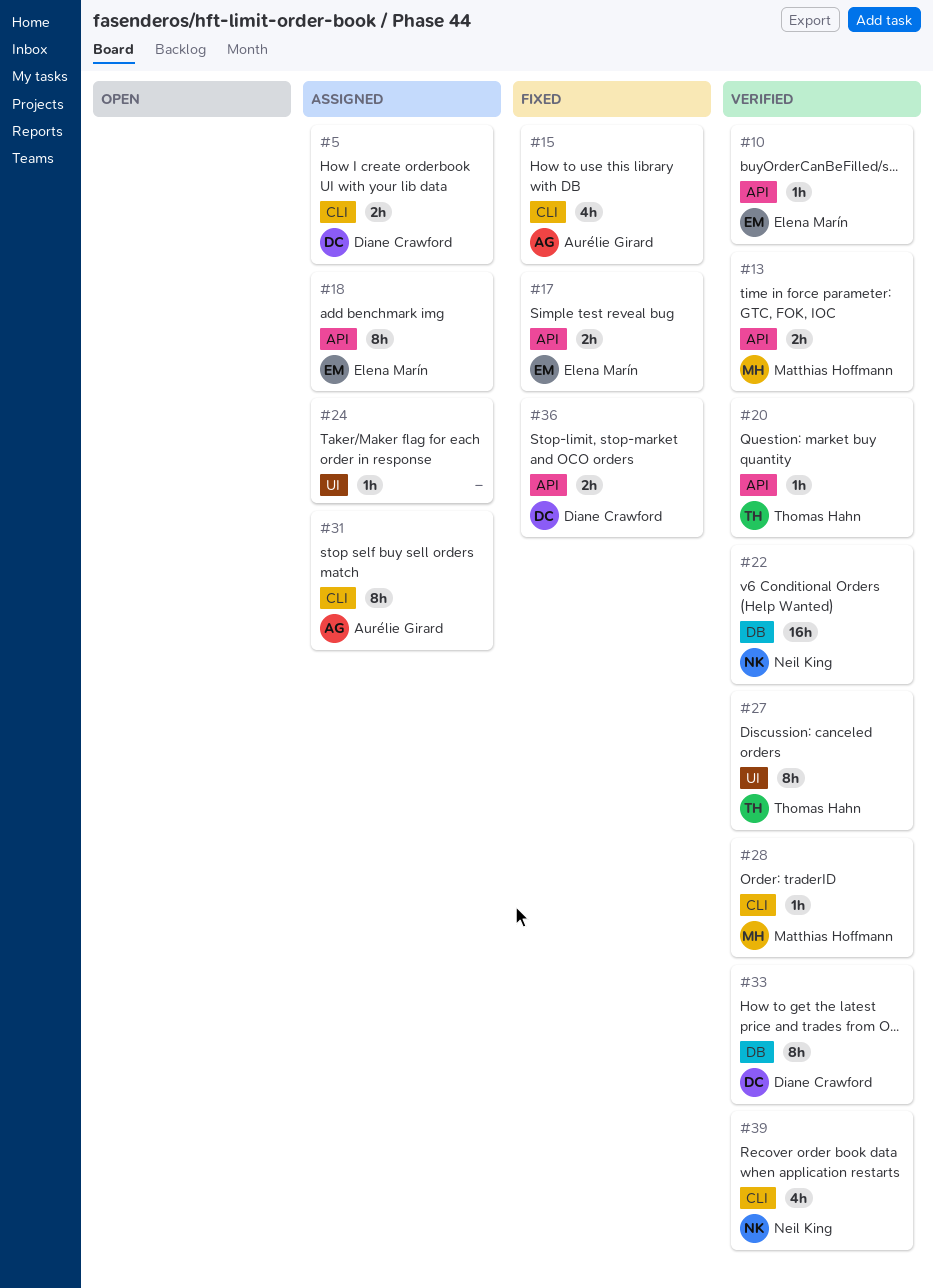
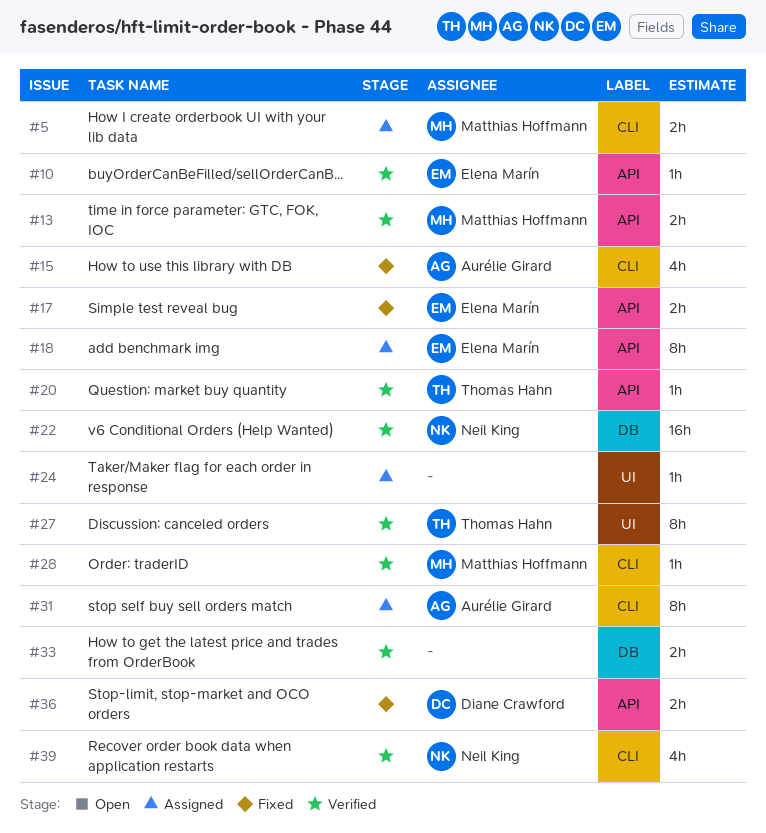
#5, owner: Diane Crawford -> Matthias Hoffmann
#33, owner: Diane Crawford -> none
#33, estimate: 8h -> 2h

